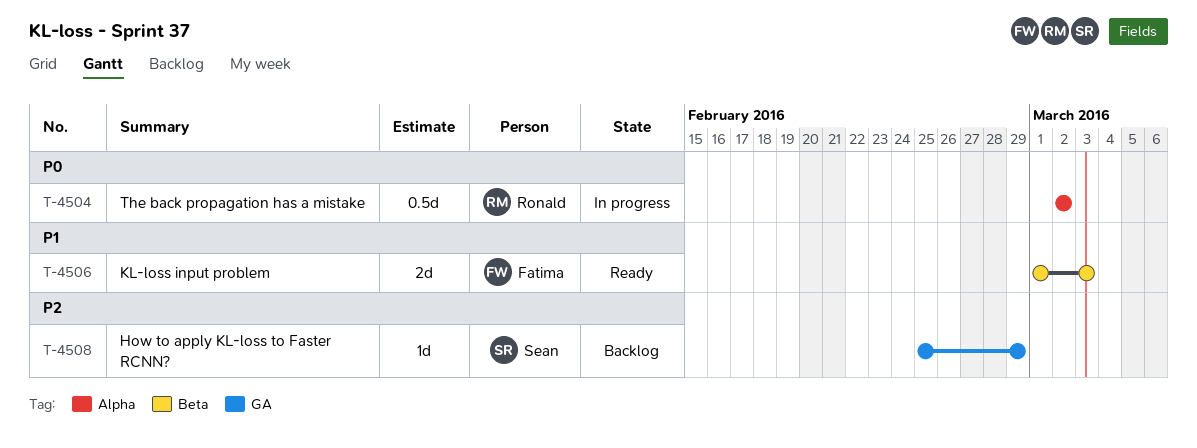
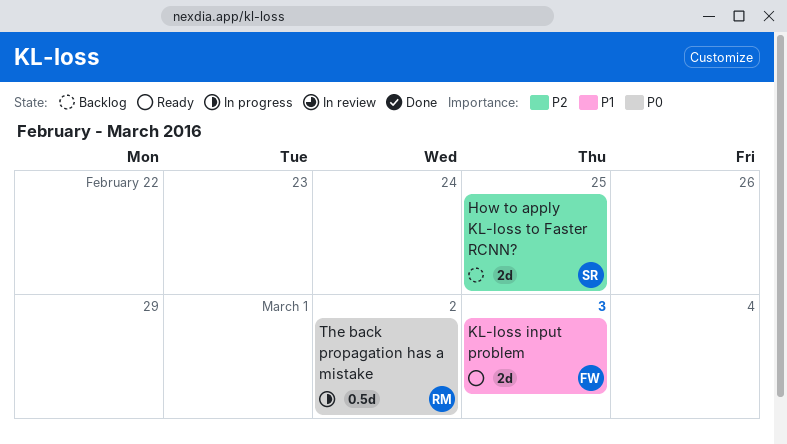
How to apply KL-loss to Faster RCNN?, estimate: 1d -> 2d
How to apply KL-loss to Faster RCNN?, due: Feb 29 -> Feb 25

